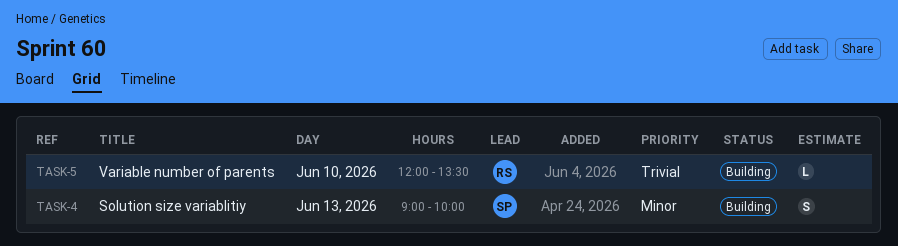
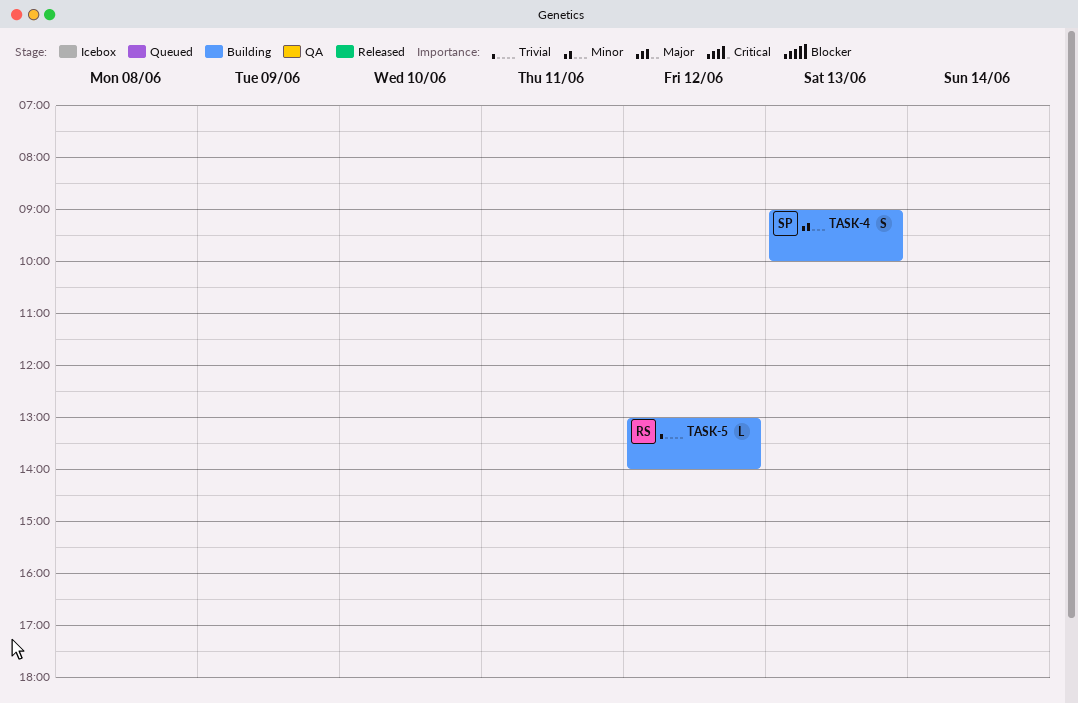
TASK-5, day: Jun 10 -> Jun 12
TASK-5, begins: 12:00 -> 13:00
TASK-5, ends: 13:30 -> 14:00

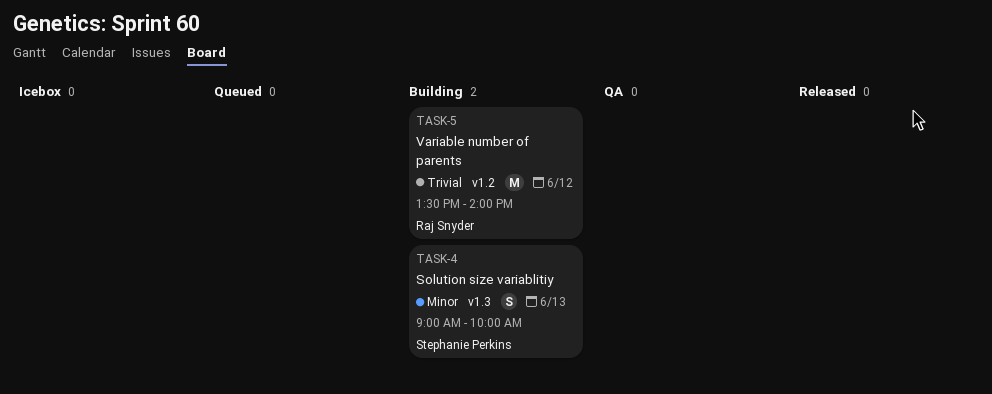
TASK-5, estimate: L -> M
TASK-5, begins: 13:00 -> 13:30

